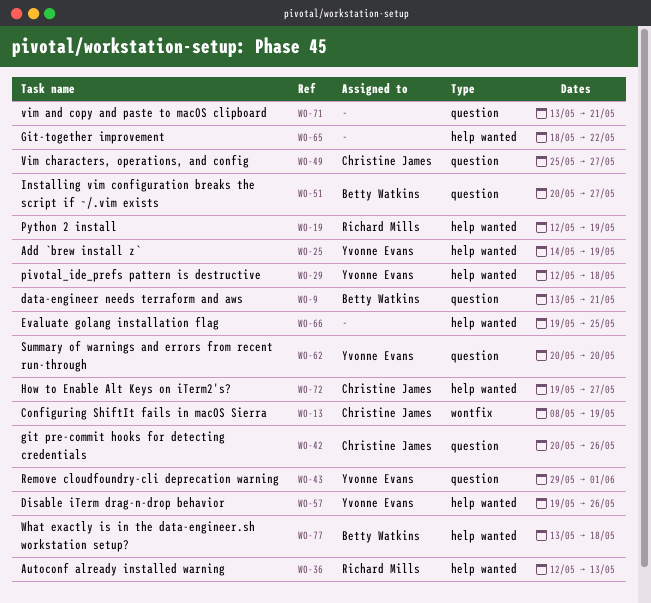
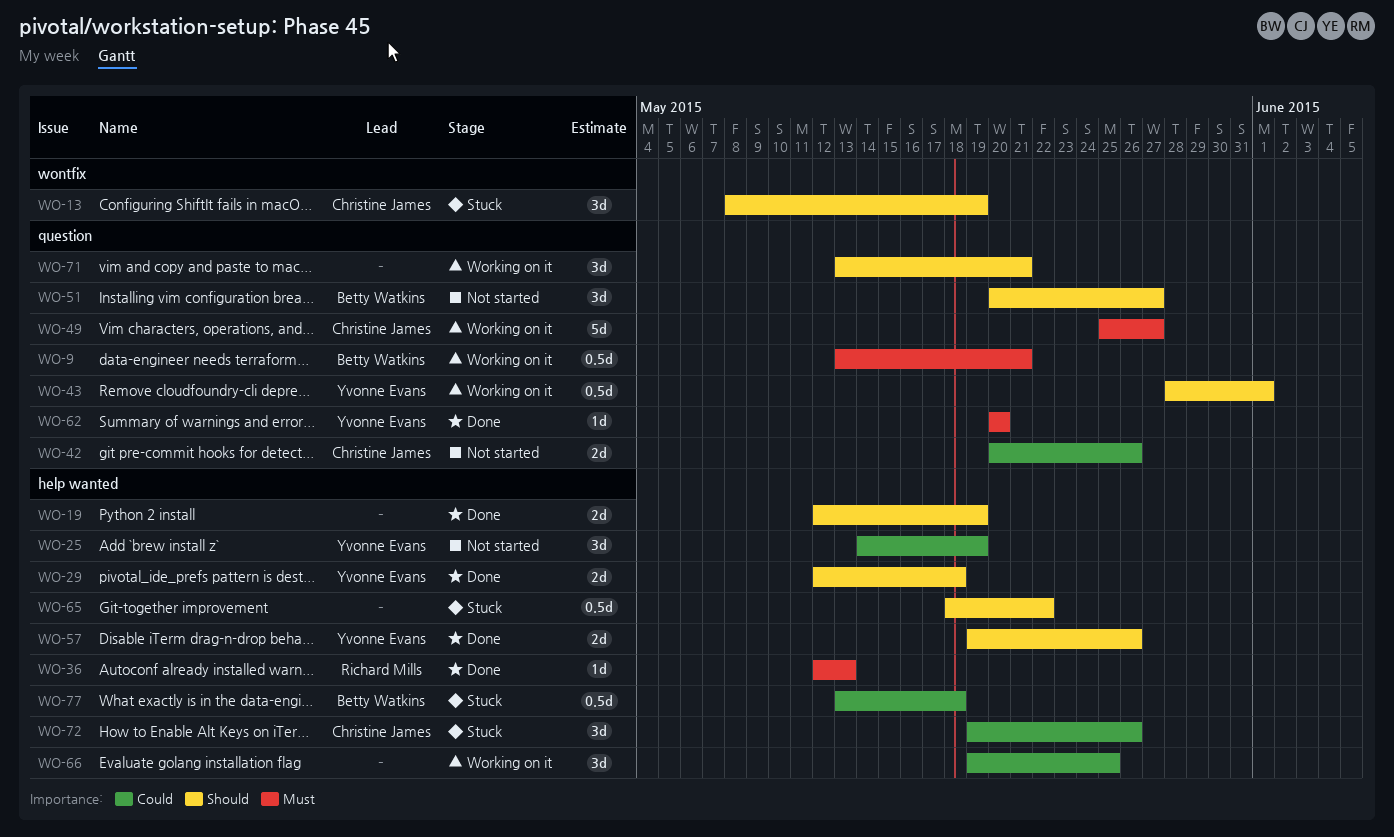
WO-19, owner: Richard Mills -> none
WO-43, start: May 29 -> May 28
WO-72, due: May 27 -> May 26

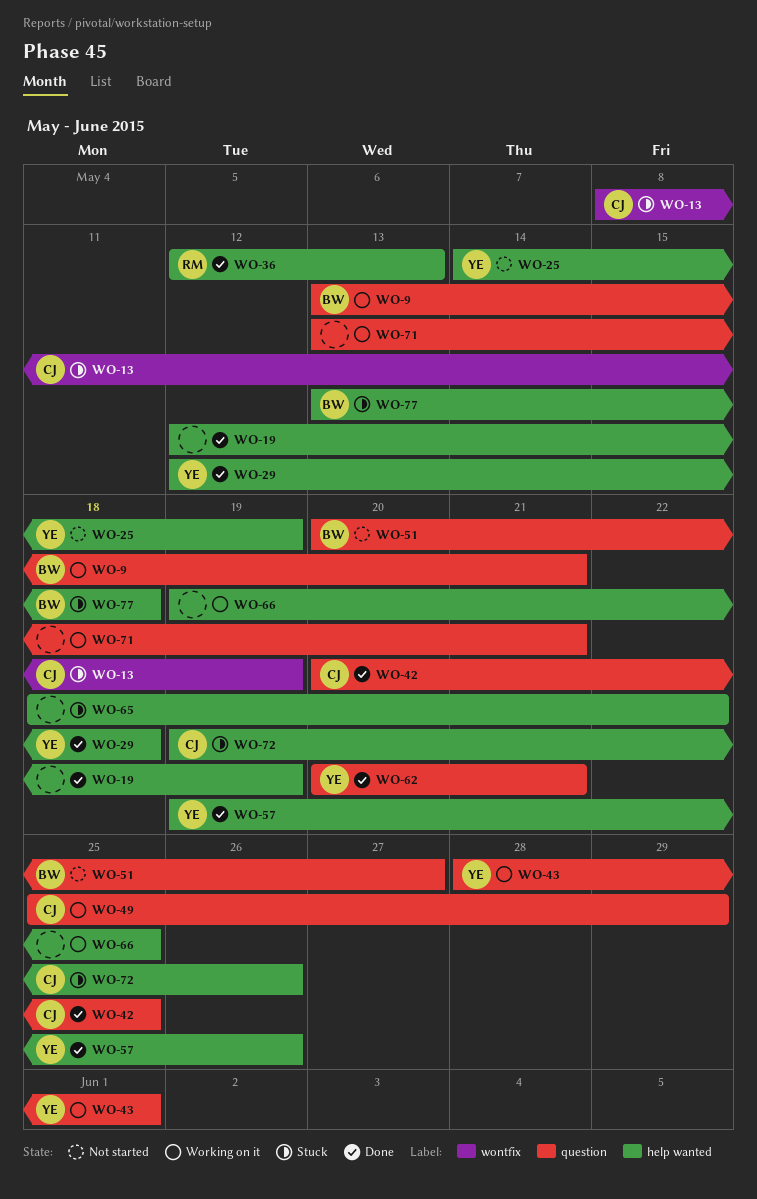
WO-42, status: Not started -> Done
WO-42, due: May 26 -> May 25
WO-49, due: May 27 -> May 29
WO-62, due: May 20 -> May 21

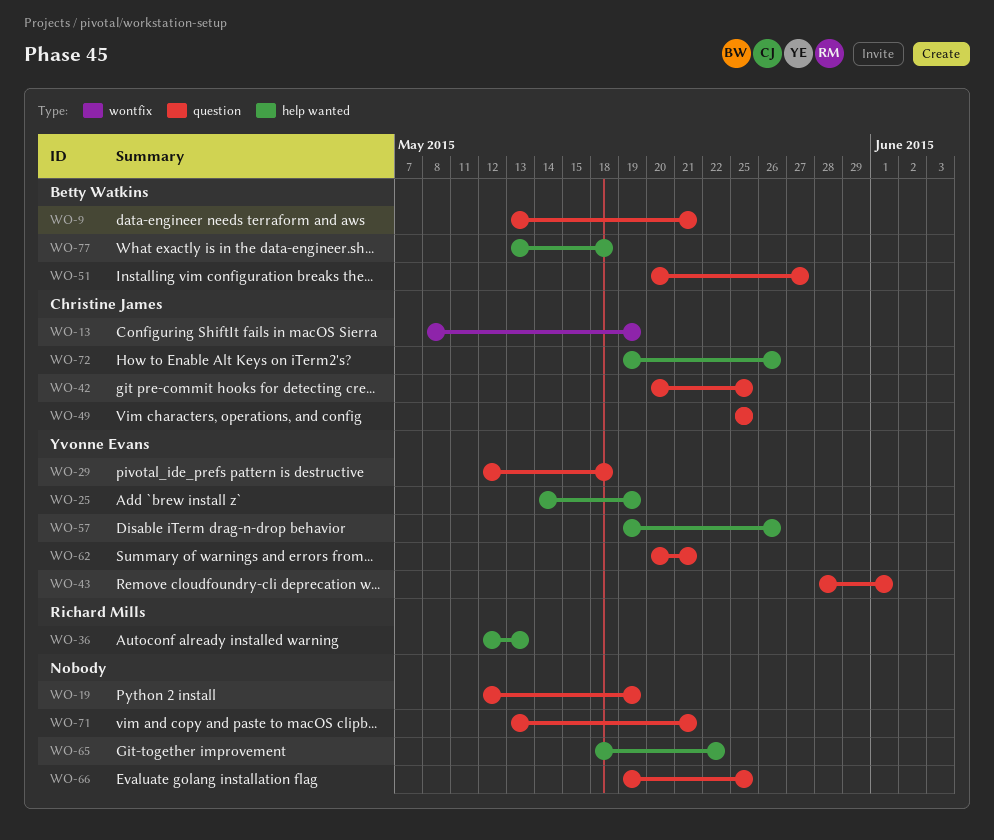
WO-19, label: help wanted -> question
WO-29, label: help wanted -> question
WO-49, due: May 29 -> May 25
WO-66, label: help wanted -> question

